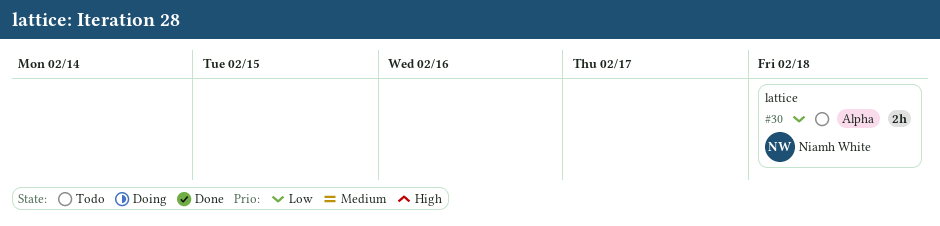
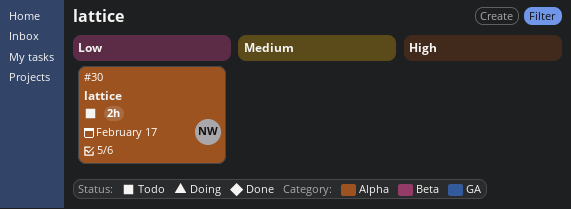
#30, due: Feb 18 -> Feb 17

